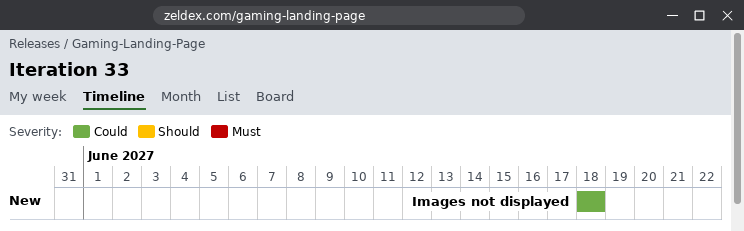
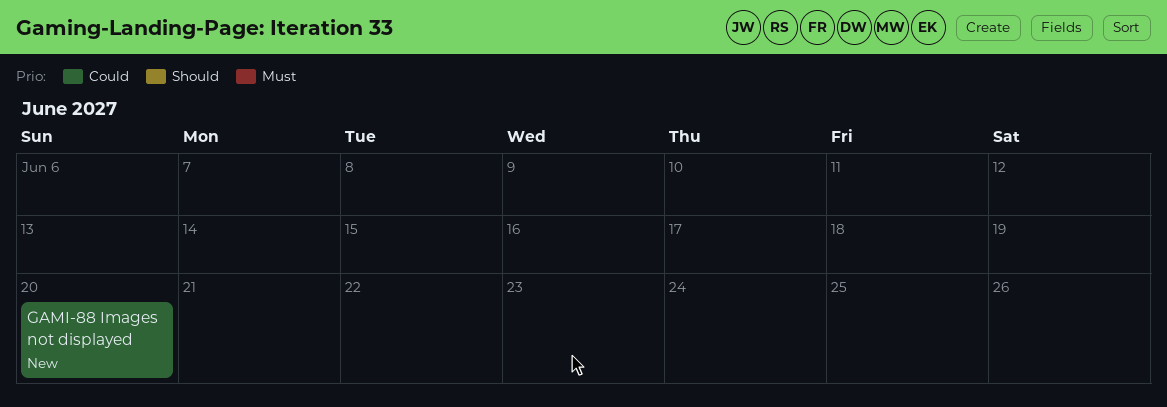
Images not displayed, due: Jun 18 -> Jun 20

